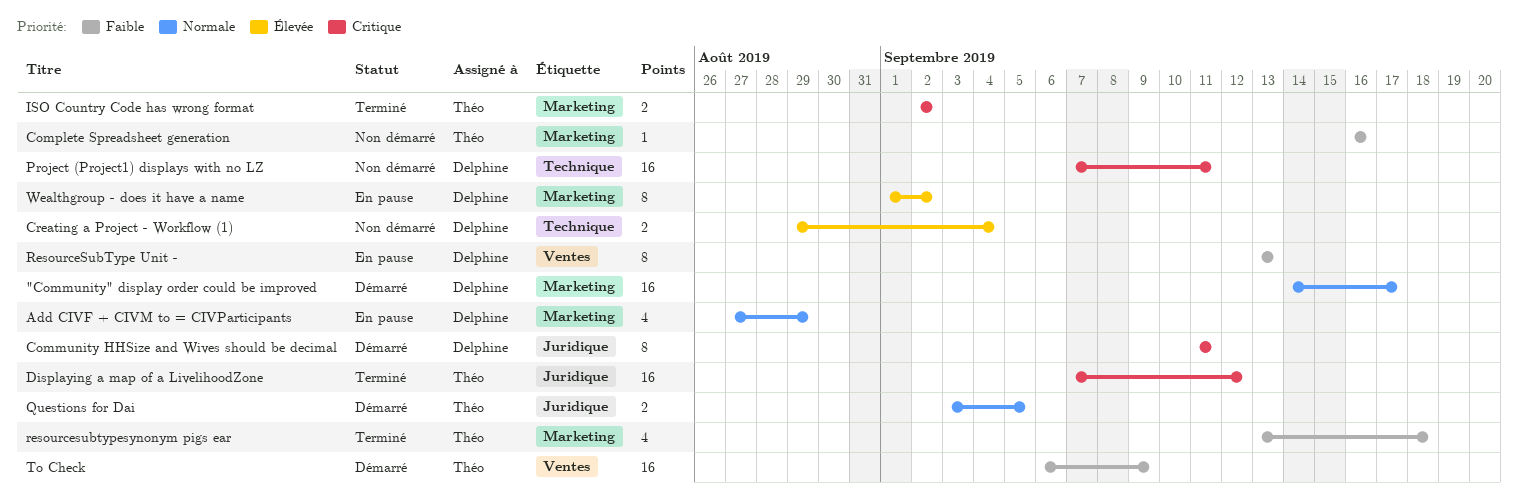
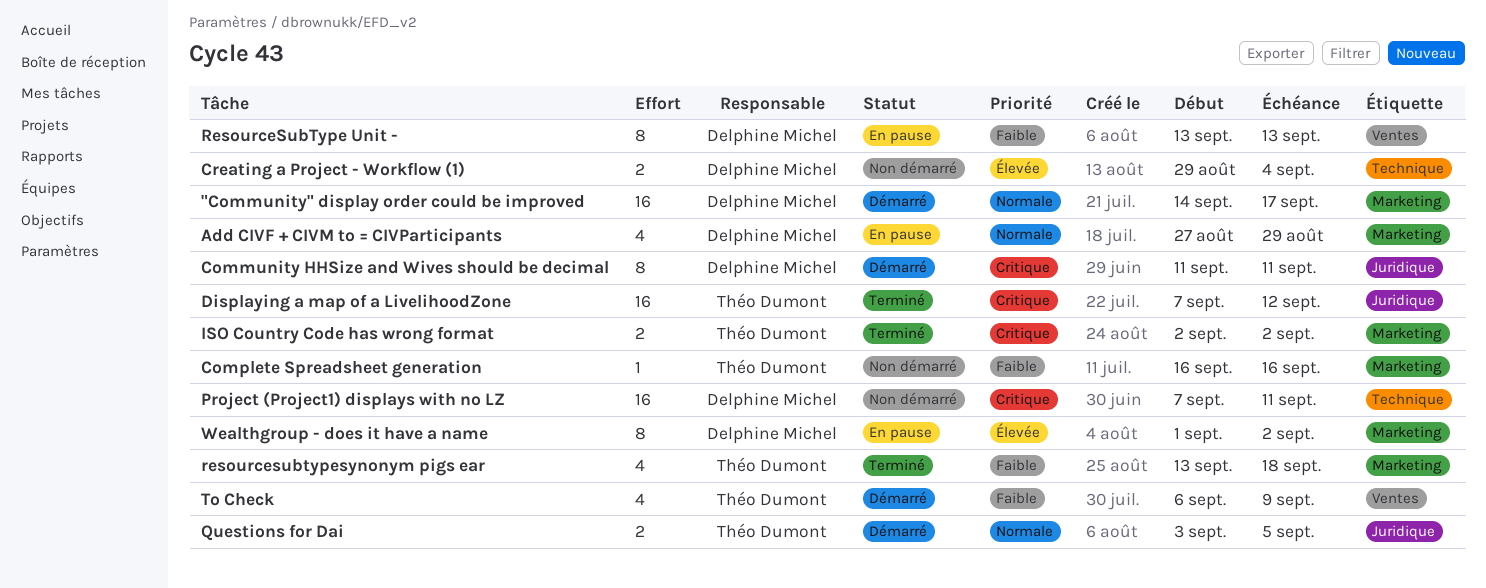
To Check, estimate: 16 -> 4

